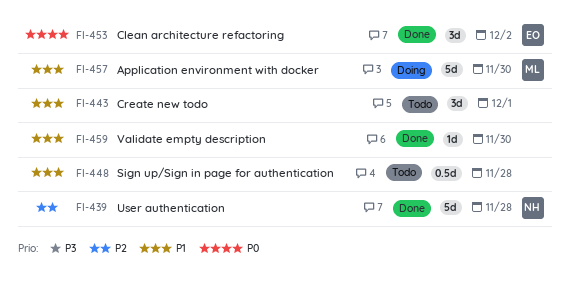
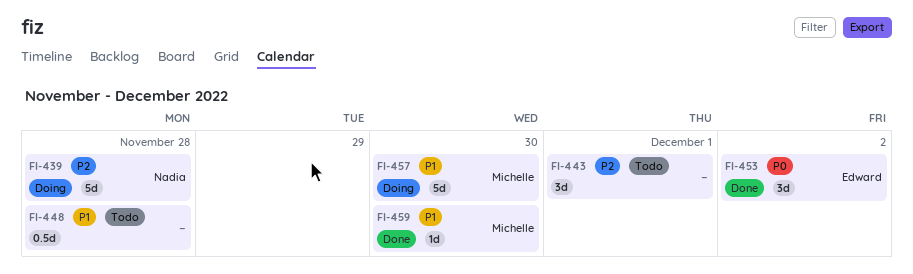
FI-439, status: Done -> Doing
FI-443, priority: P1 -> P2
FI-459, owner: none -> Michelle

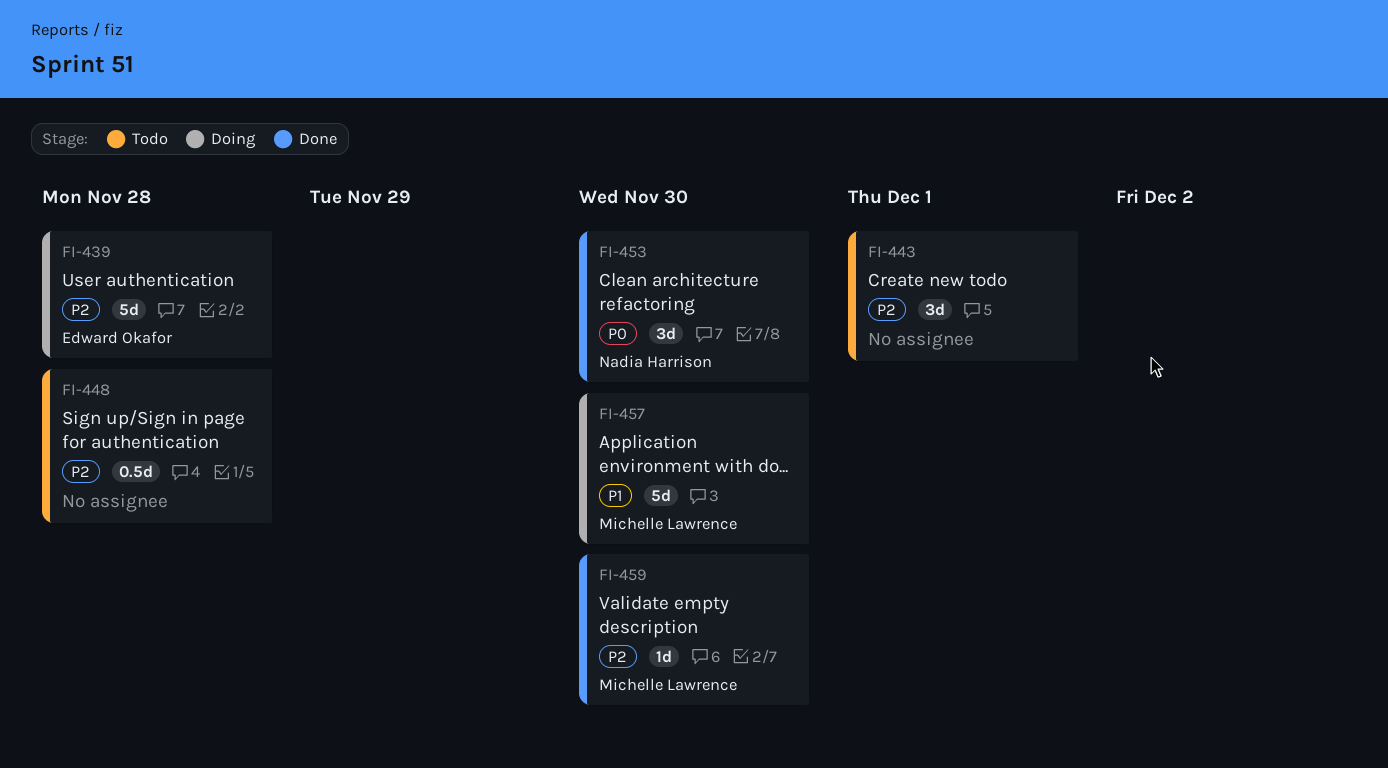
FI-439, owner: Nadia Harrison -> Edward Okafor
FI-448, priority: P1 -> P2
FI-453, owner: Edward Okafor -> Nadia Harrison
FI-453, due: Dec 2 -> Nov 30
FI-459, priority: P1 -> P2

